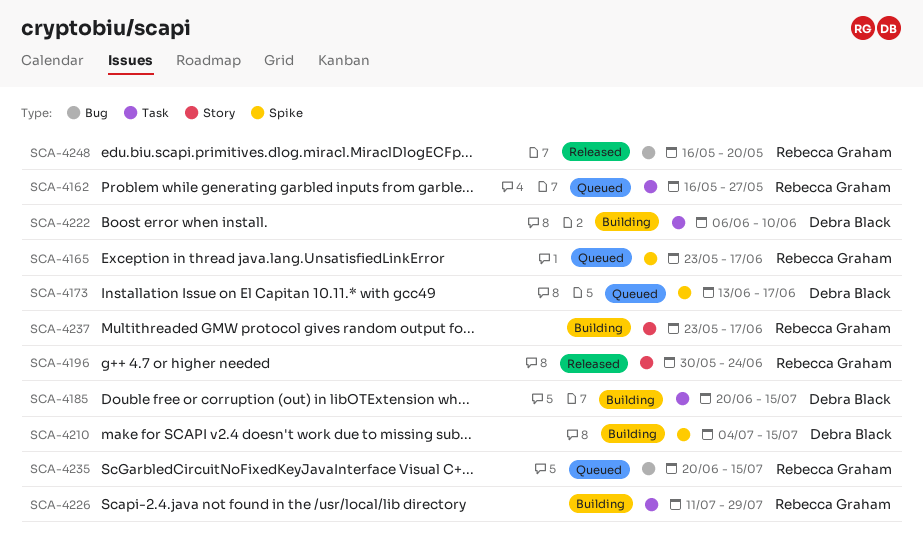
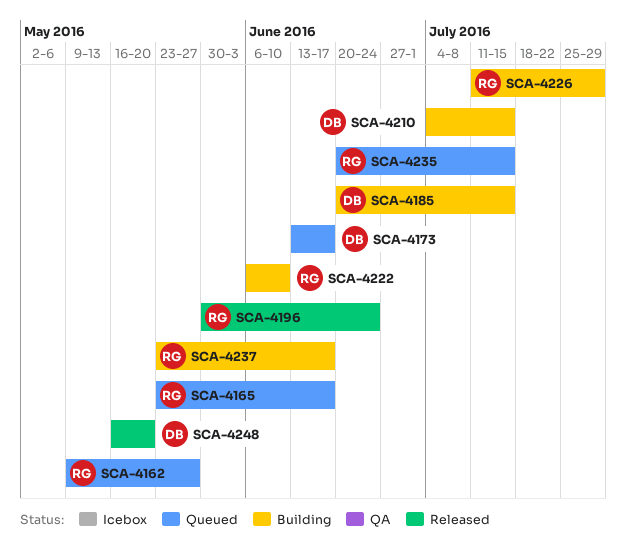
SCA-4162, start: May 16 -> May 9
SCA-4222, owner: Debra Black -> Rebecca Graham
SCA-4248, owner: Rebecca Graham -> Debra Black

